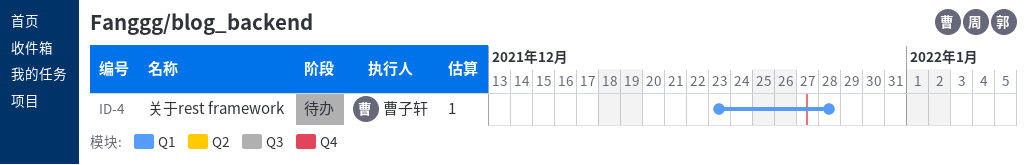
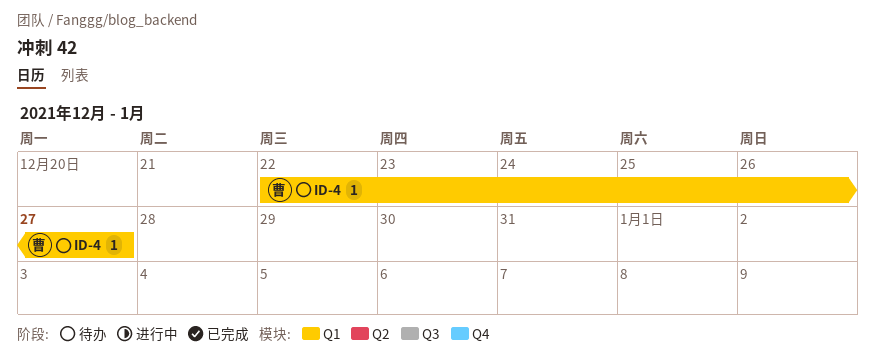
ID-4, start: Dec 23 -> Dec 22
ID-4, due: Dec 28 -> Dec 27

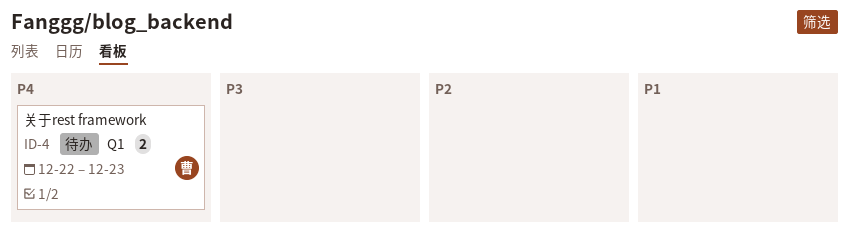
ID-4, estimate: 1 -> 2
ID-4, due: Dec 27 -> Dec 23

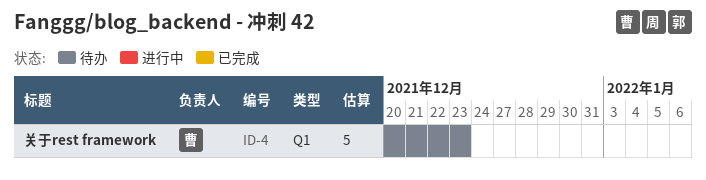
ID-4, estimate: 2 -> 5
ID-4, start: Dec 22 -> Dec 20

